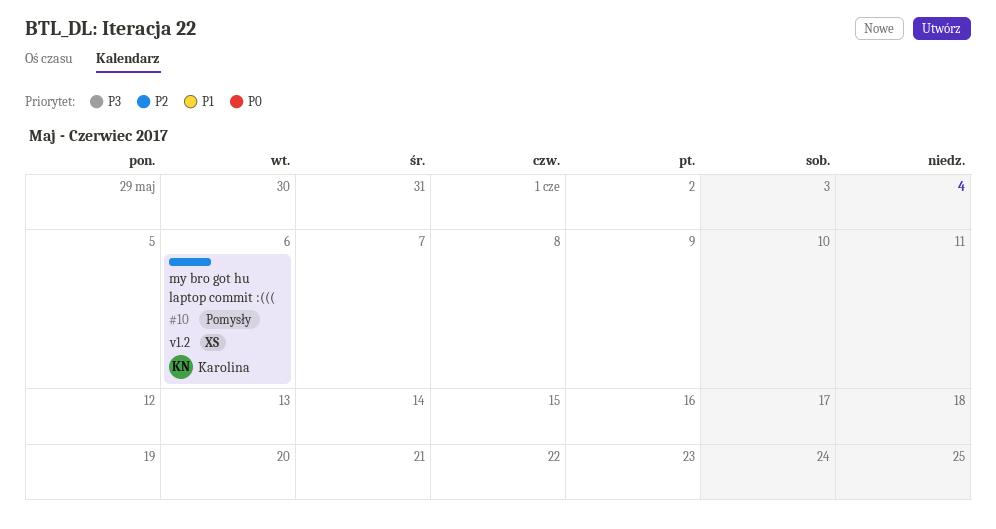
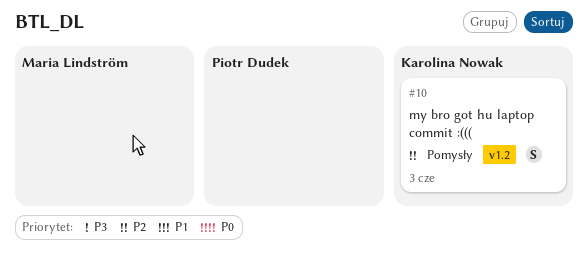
#10, estimate: XS -> S
#10, due: Jun 6 -> Jun 3

